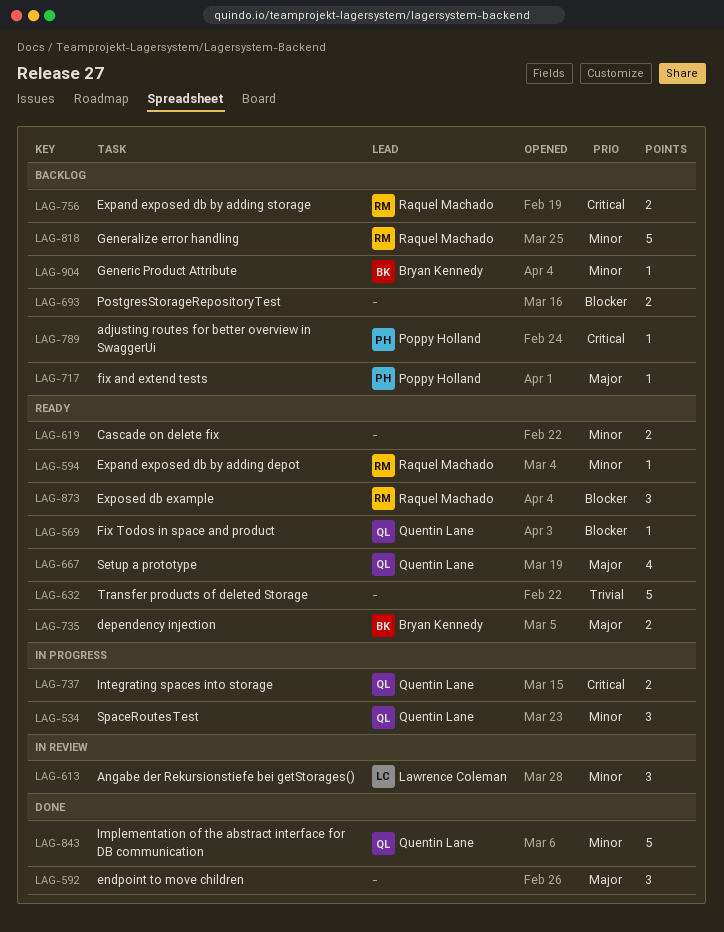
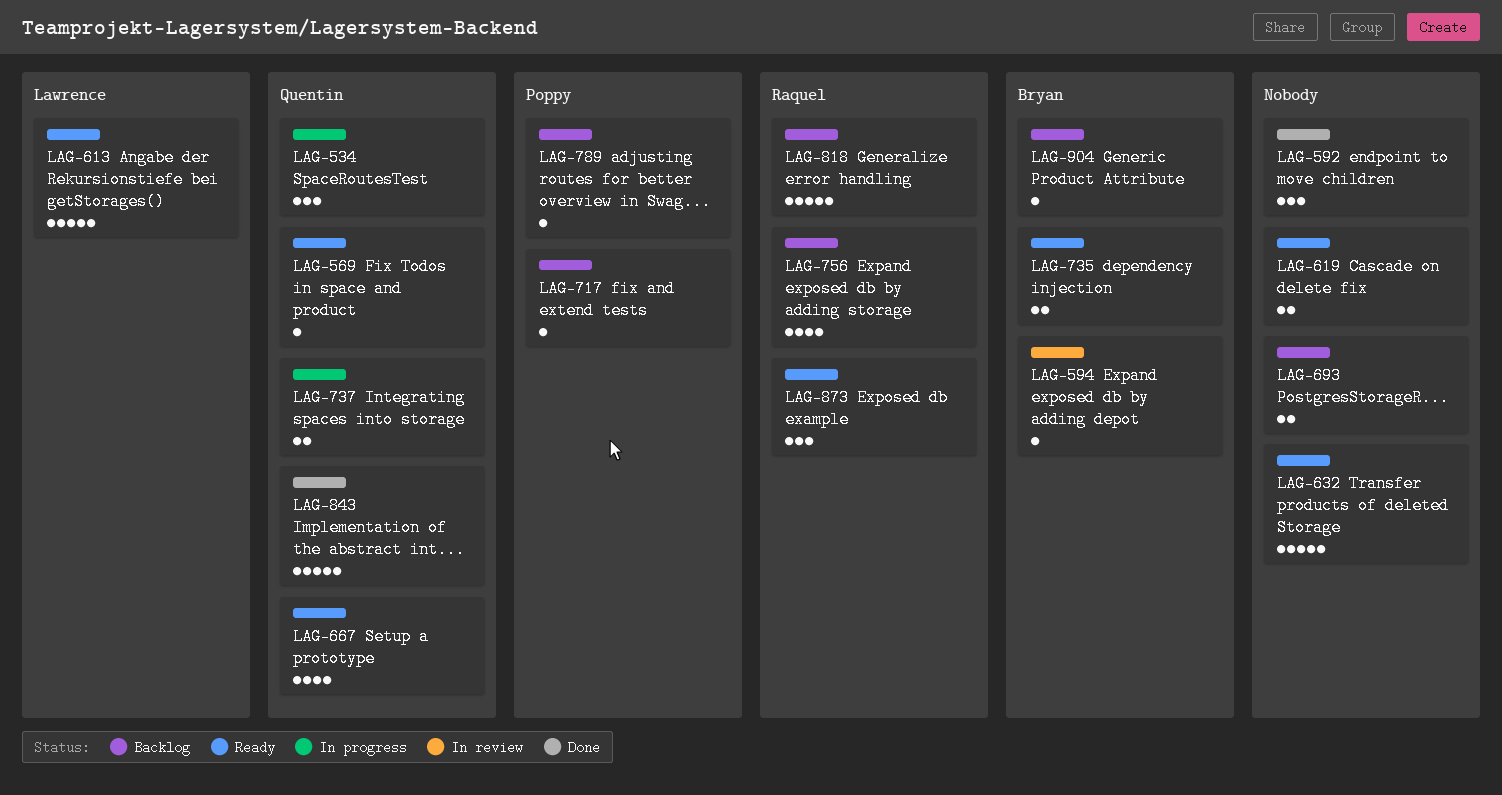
LAG-594, status: Ready -> In review
LAG-594, owner: Raquel Machado -> Bryan Kennedy
LAG-613, status: In review -> Ready
LAG-613, estimate: 3 -> 5
LAG-756, estimate: 2 -> 4

